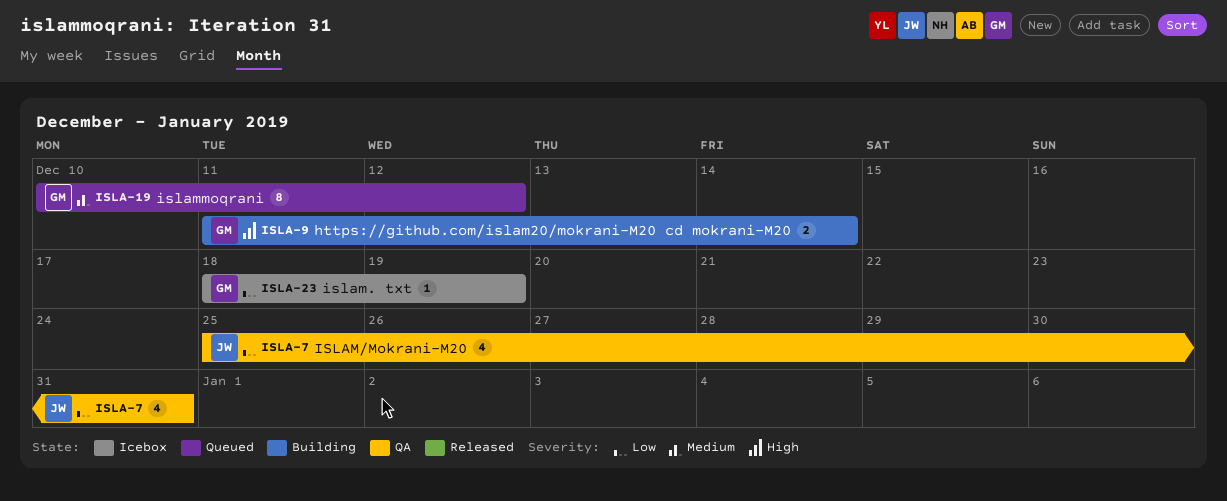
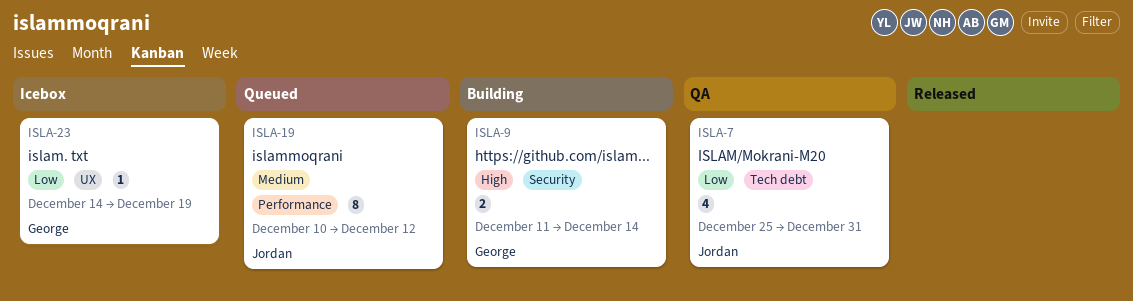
ISLA-19, owner: George -> Jordan
ISLA-23, start: Dec 18 -> Dec 14

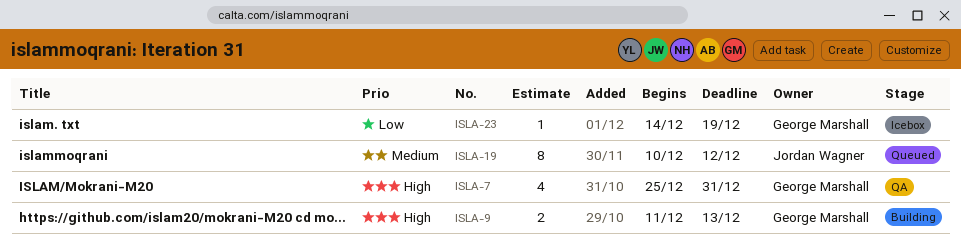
ISLA-7, owner: Jordan Wagner -> George Marshall
ISLA-7, priority: Low -> High
ISLA-9, due: Dec 14 -> Dec 13

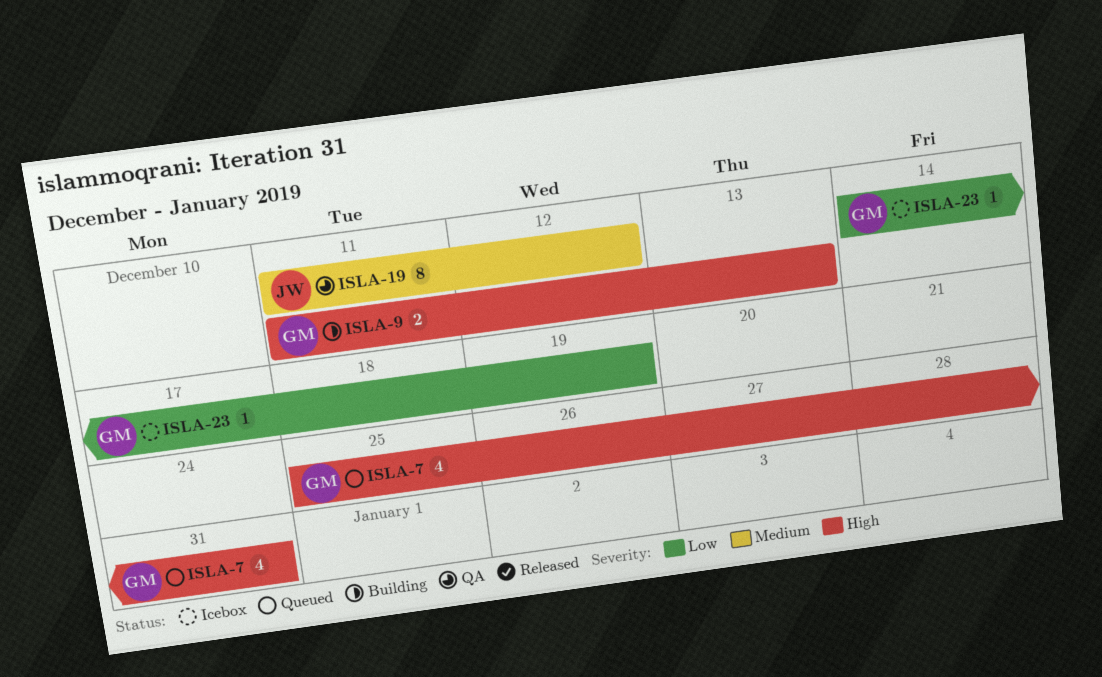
ISLA-7, status: QA -> Queued
ISLA-19, status: Queued -> QA
ISLA-19, start: Dec 10 -> Dec 11

